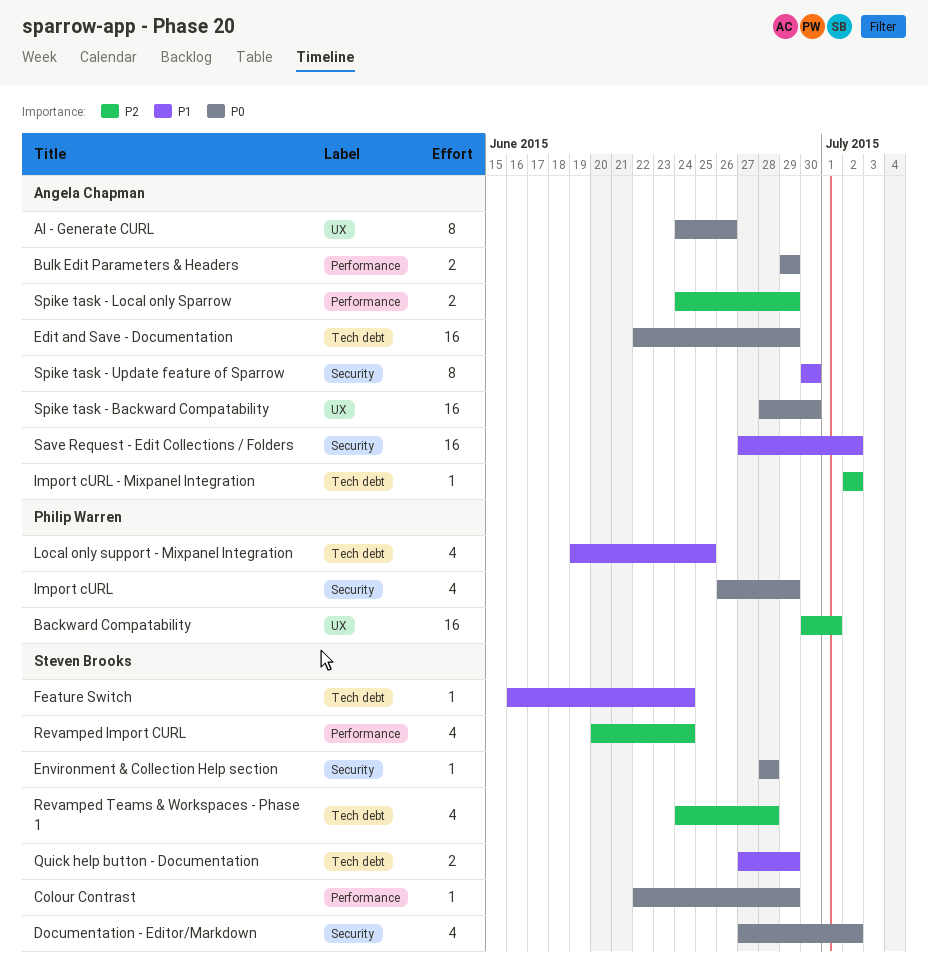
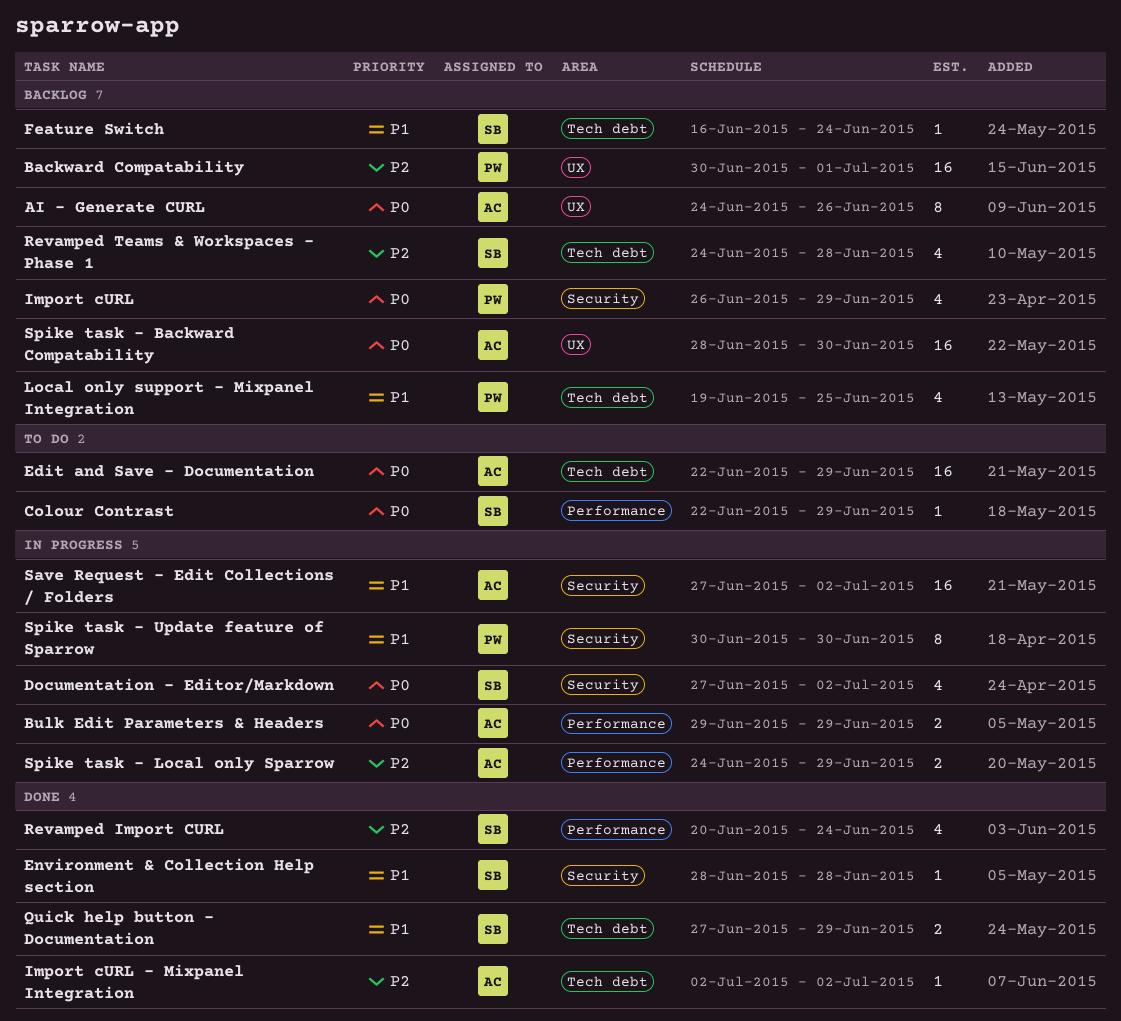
Environment & Collection Help section, priority: P0 -> P1
Spike task - Update feature of Sparrow, owner: Angela Chapman -> Philip Warren

